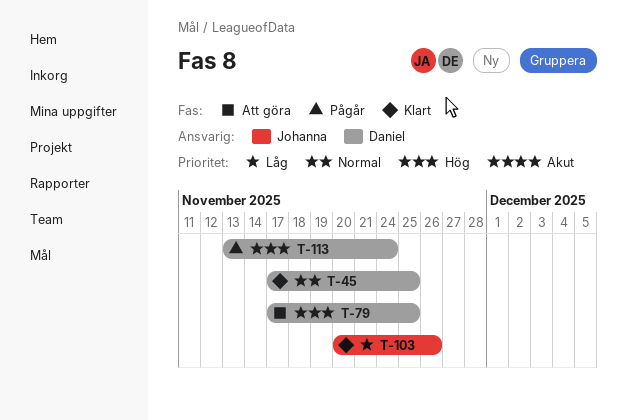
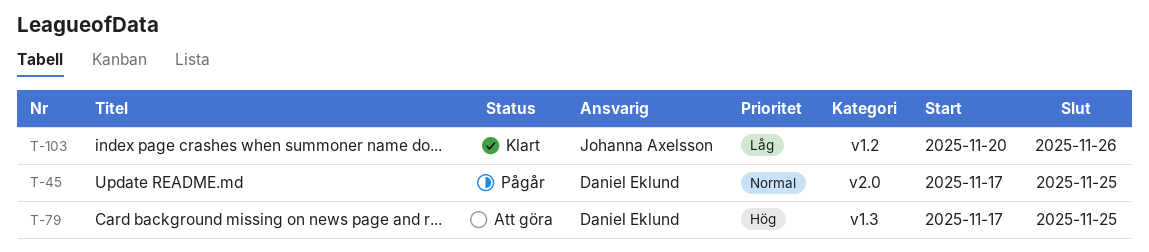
T-45, status: Klart -> Pågår
T-113: present -> none

